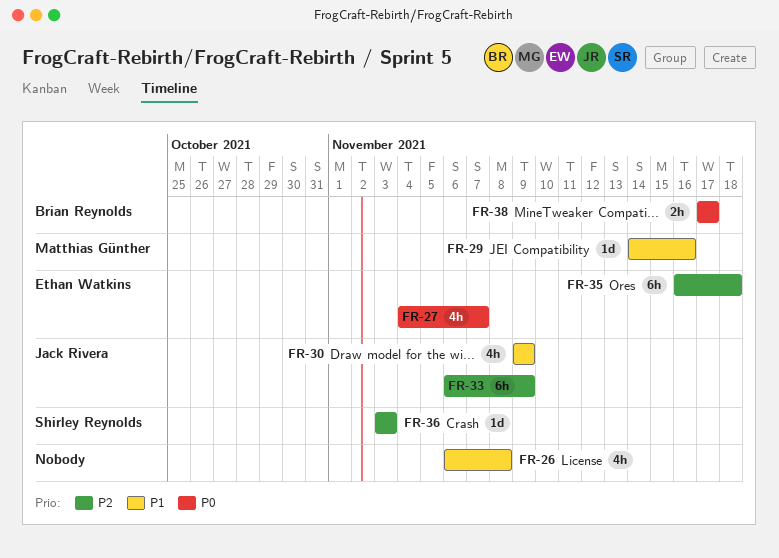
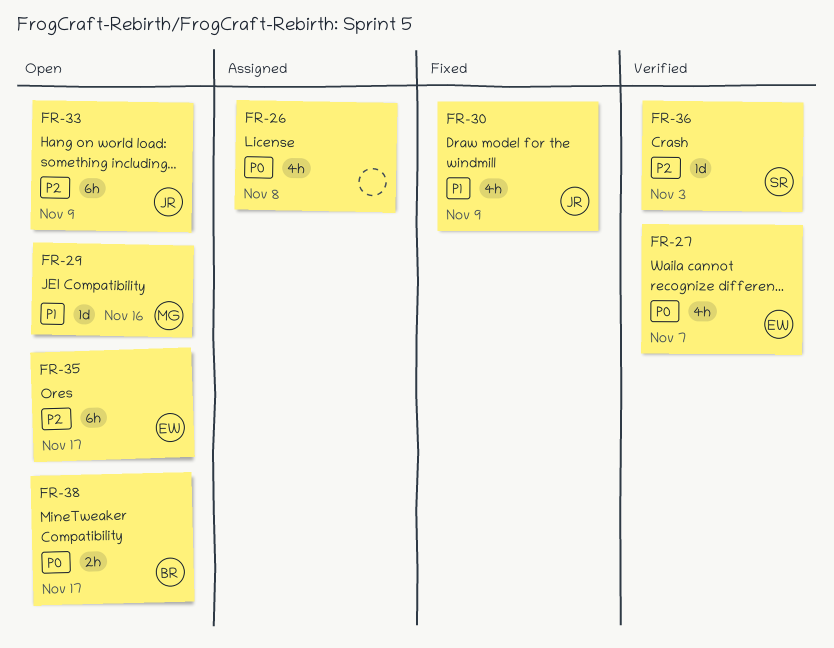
FR-26, priority: P1 -> P0
FR-35, due: Nov 18 -> Nov 17

